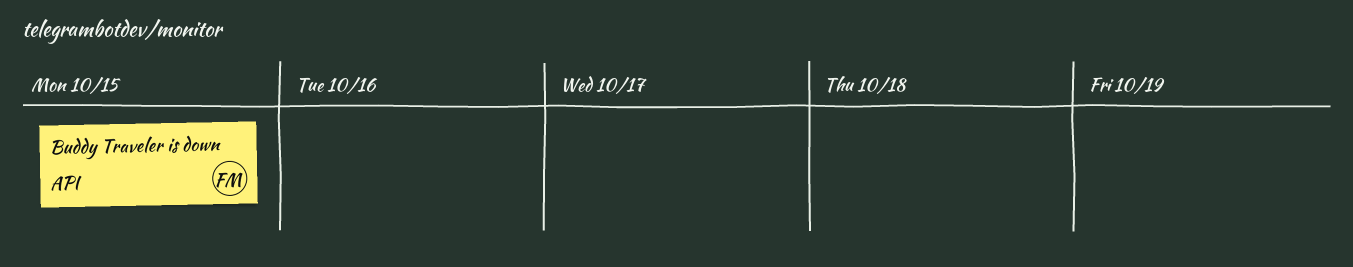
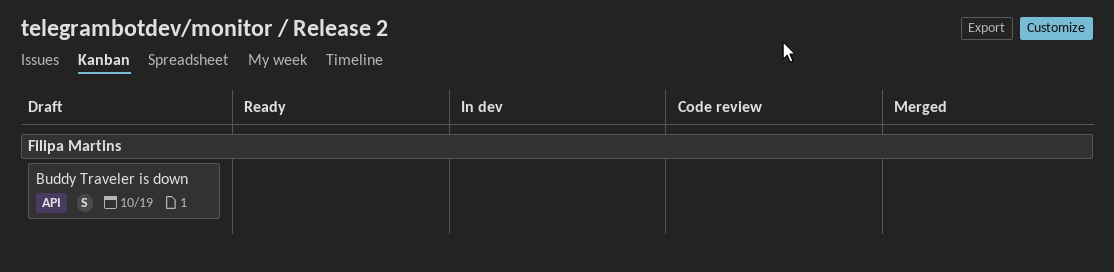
Buddy Traveler is down, due: Oct 15 -> Oct 19

